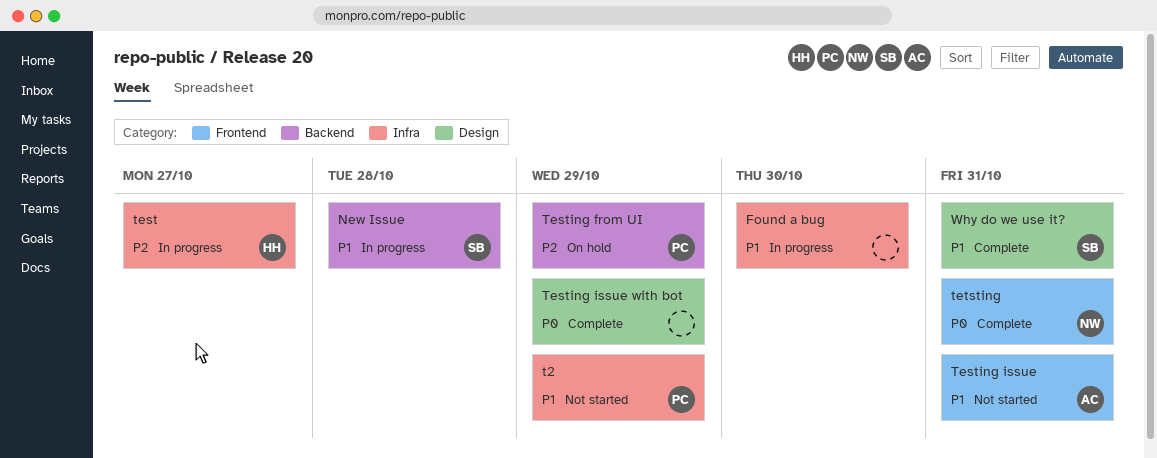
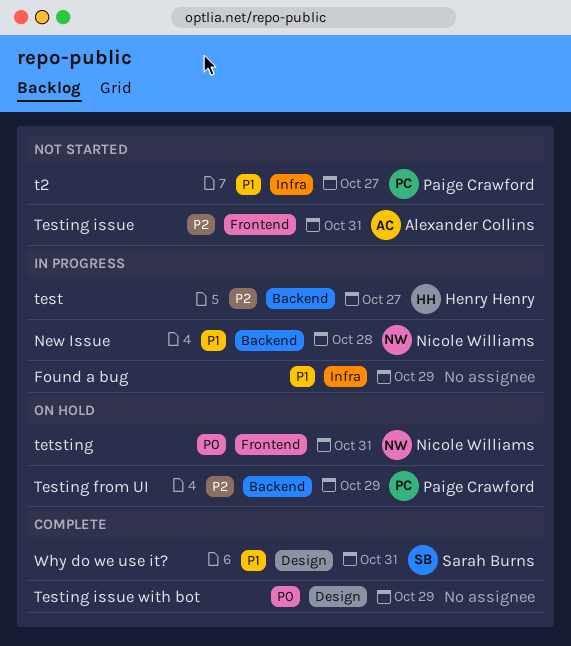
Found a bug, due: Oct 30 -> Oct 29
New Issue, owner: Sarah Burns -> Nicole Williams
t2, due: Oct 29 -> Oct 27
test, label: Infra -> Backend
Testing issue, priority: P1 -> P2
tetsting, status: Complete -> On hold

